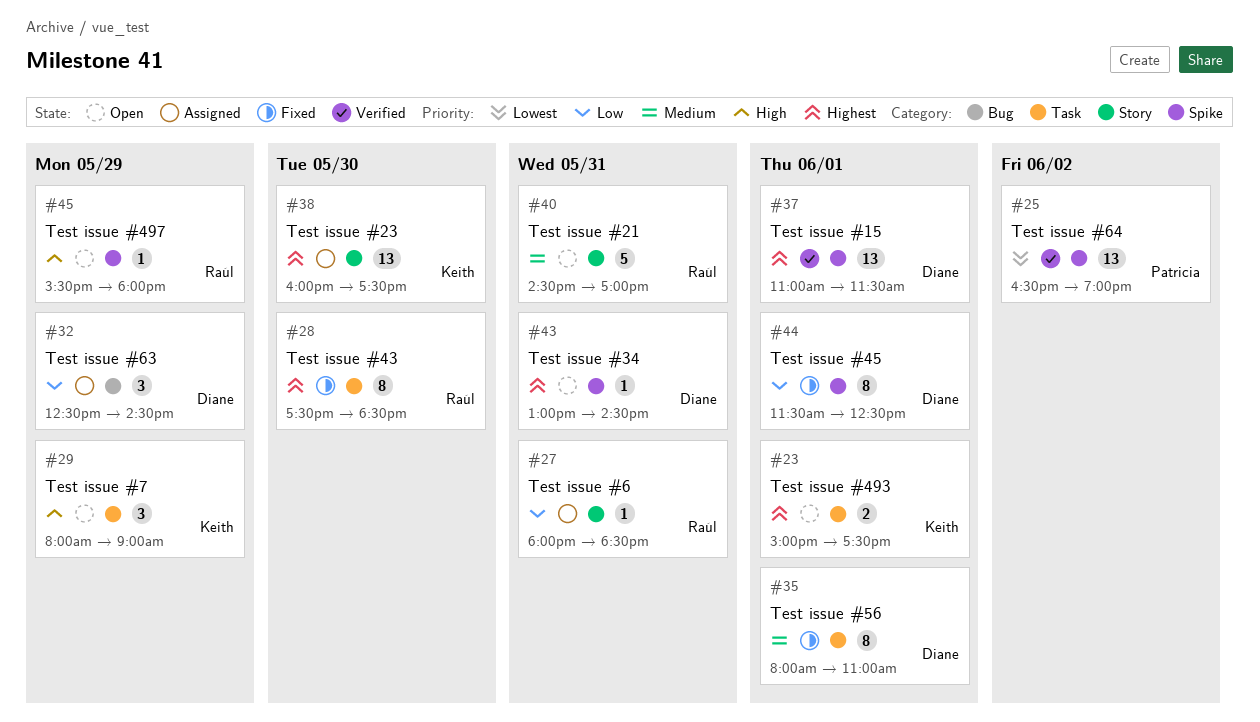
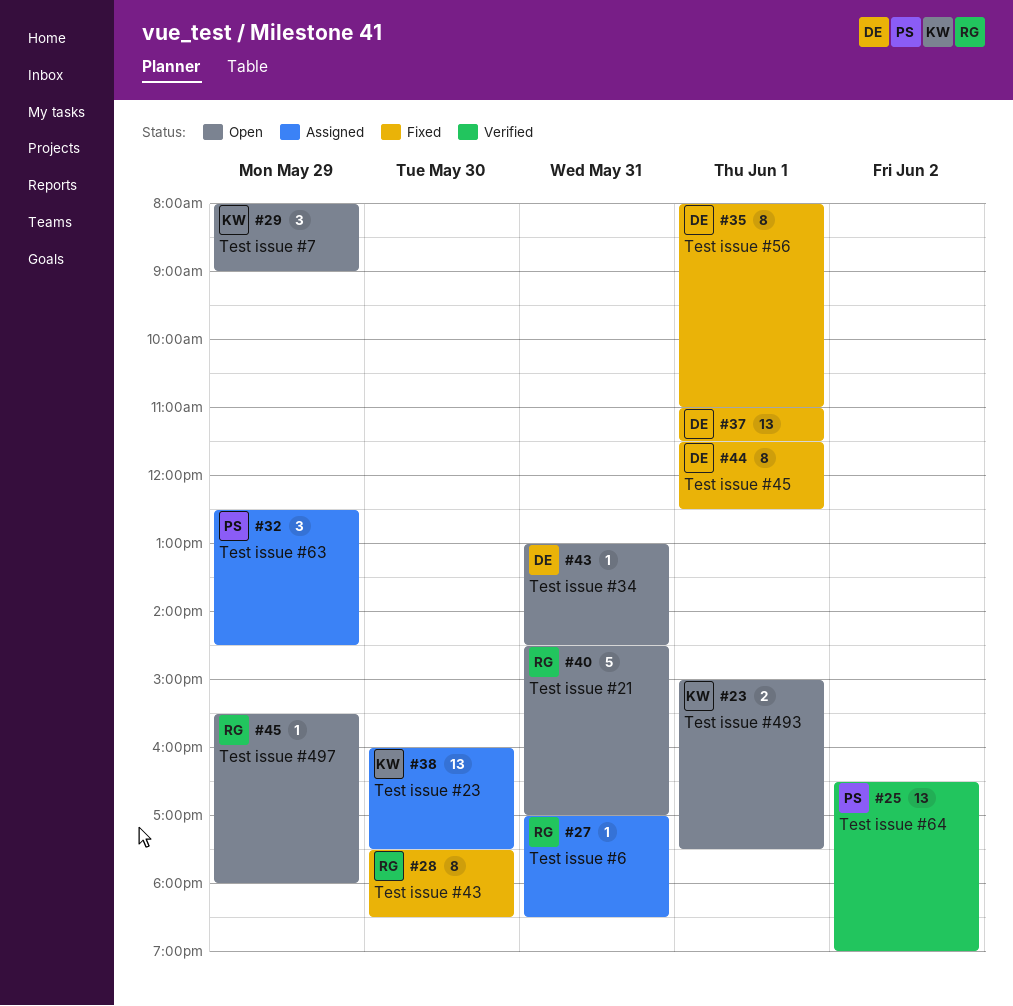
#27, begins: 18:00 -> 17:00
#32, owner: Diane -> Patricia
#37, status: Verified -> Fixed

